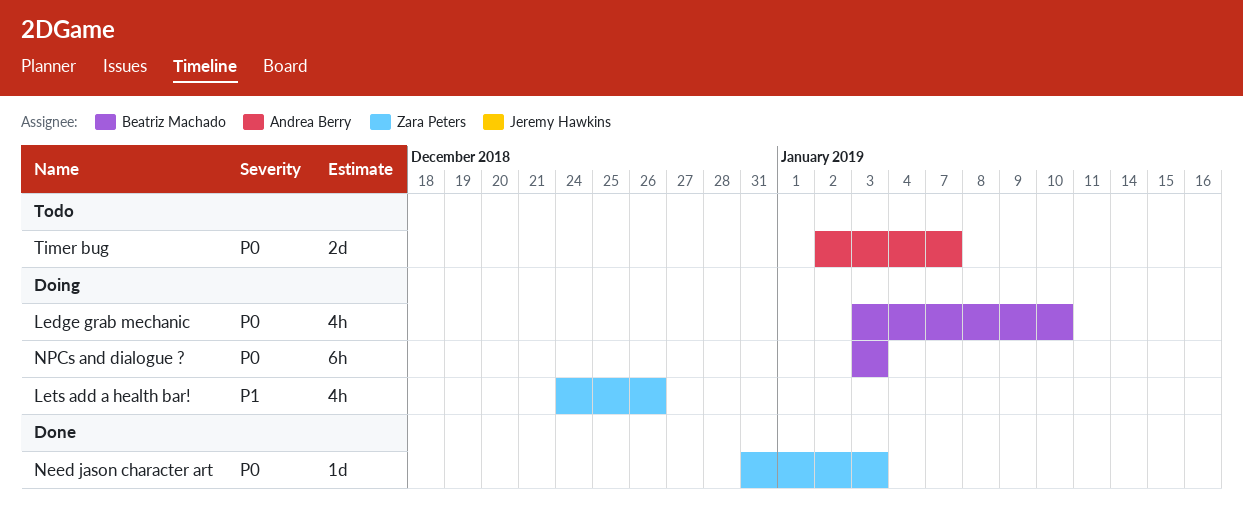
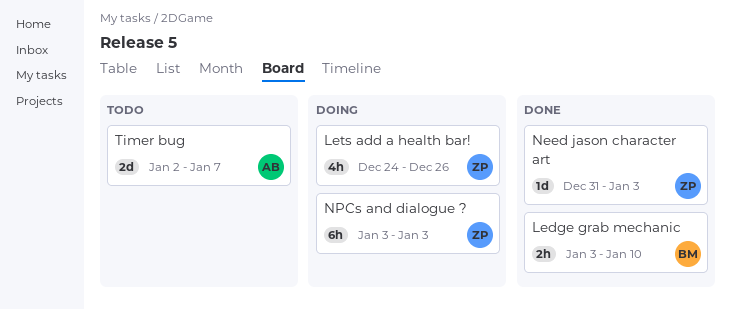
Ledge grab mechanic, status: Doing -> Done
Ledge grab mechanic, estimate: 4h -> 2h
NPCs and dialogue ?, owner: Beatriz Machado -> Zara Peters

